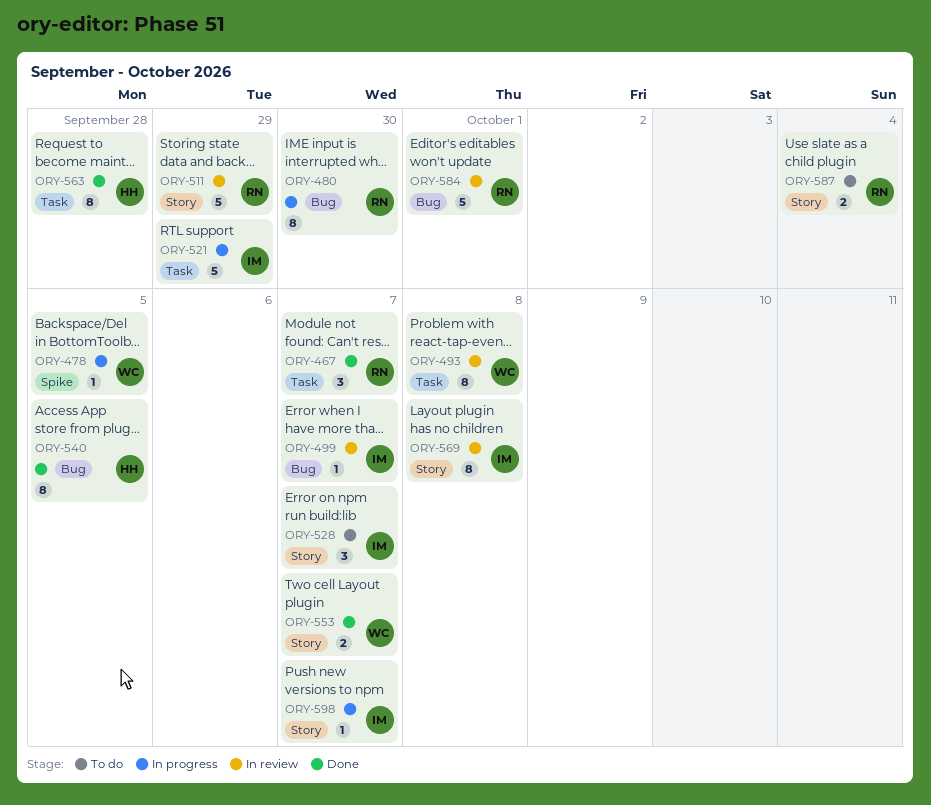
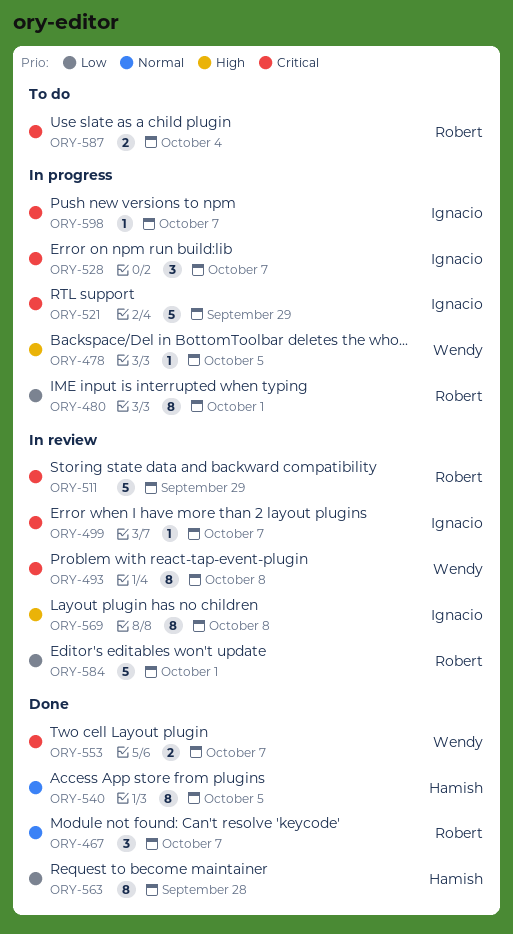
ORY-480, due: Sep 30 -> Oct 1
ORY-528, status: To do -> In progress

